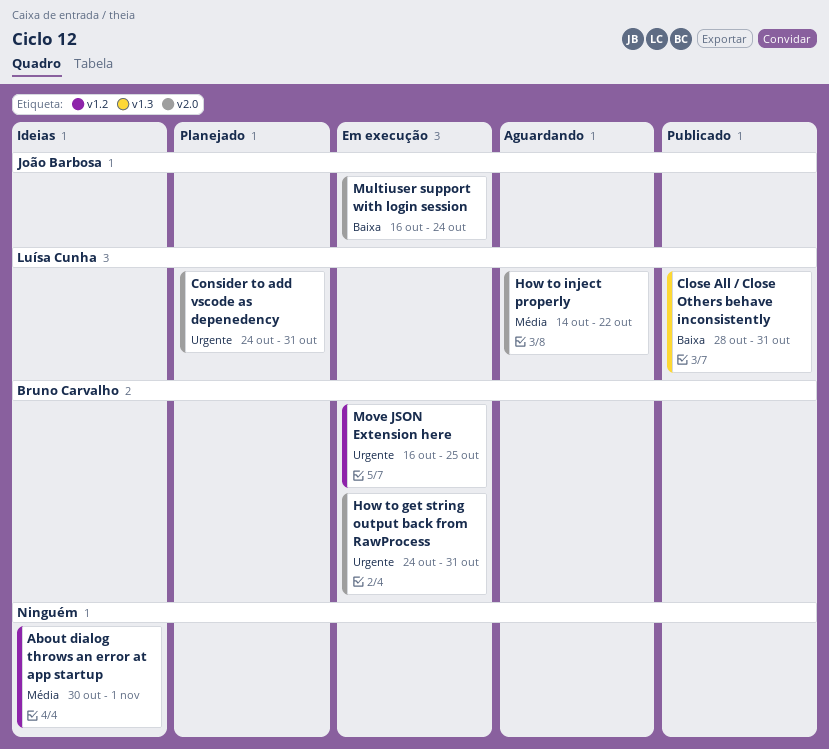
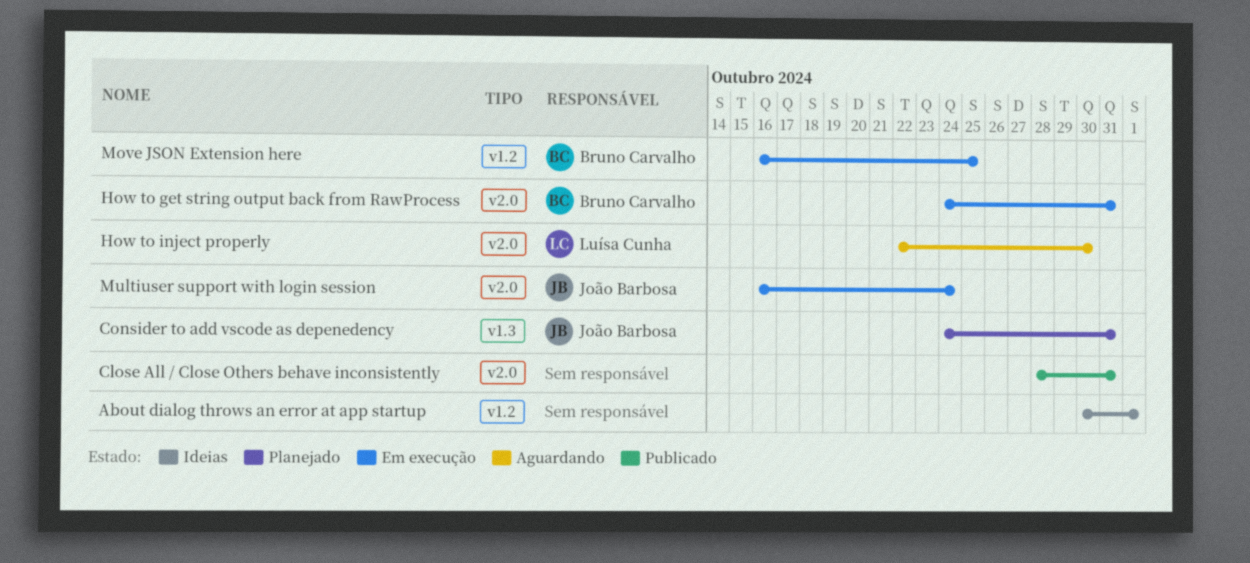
Close All / Close Others behave inconsistently, owner: Luísa Cunha -> none
Close All / Close Others behave inconsistently, label: v1.3 -> v2.0
Consider to add vscode as depenedency, owner: Luísa Cunha -> João Barbosa
Consider to add vscode as depenedency, label: v2.0 -> v1.3
How to inject properly, start: Oct 14 -> Oct 22
How to inject properly, due: Oct 22 -> Oct 30

